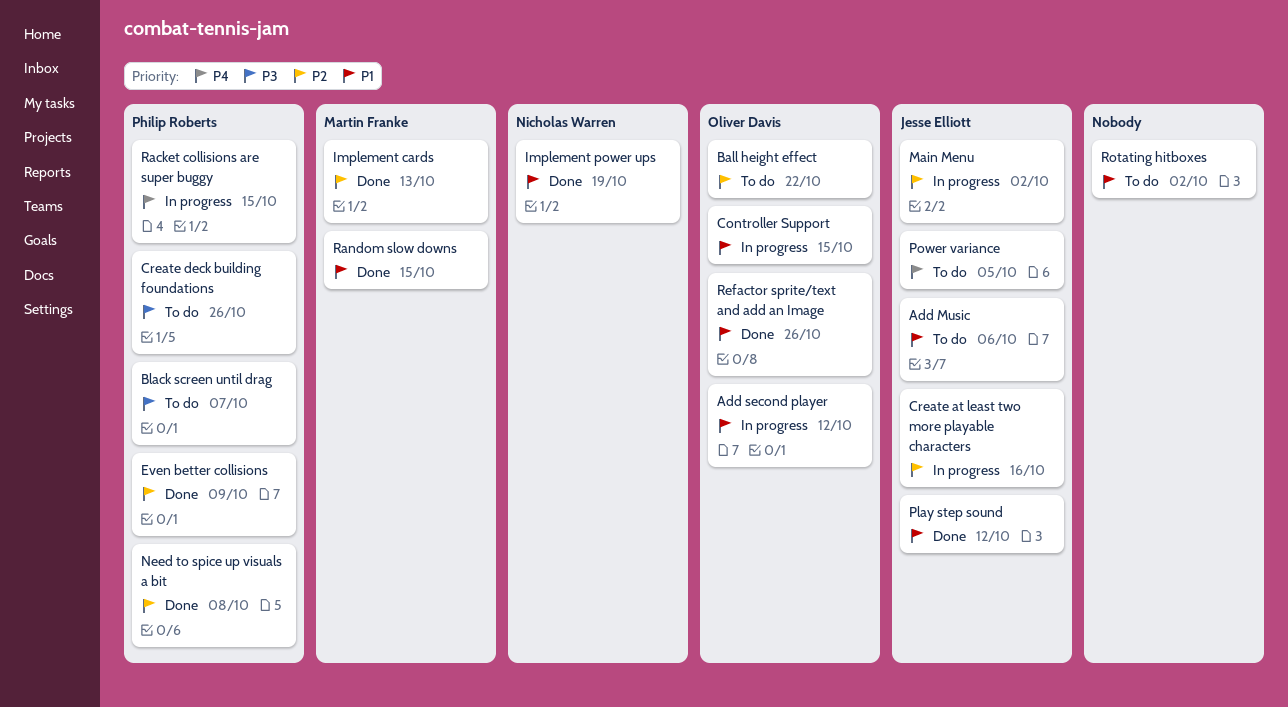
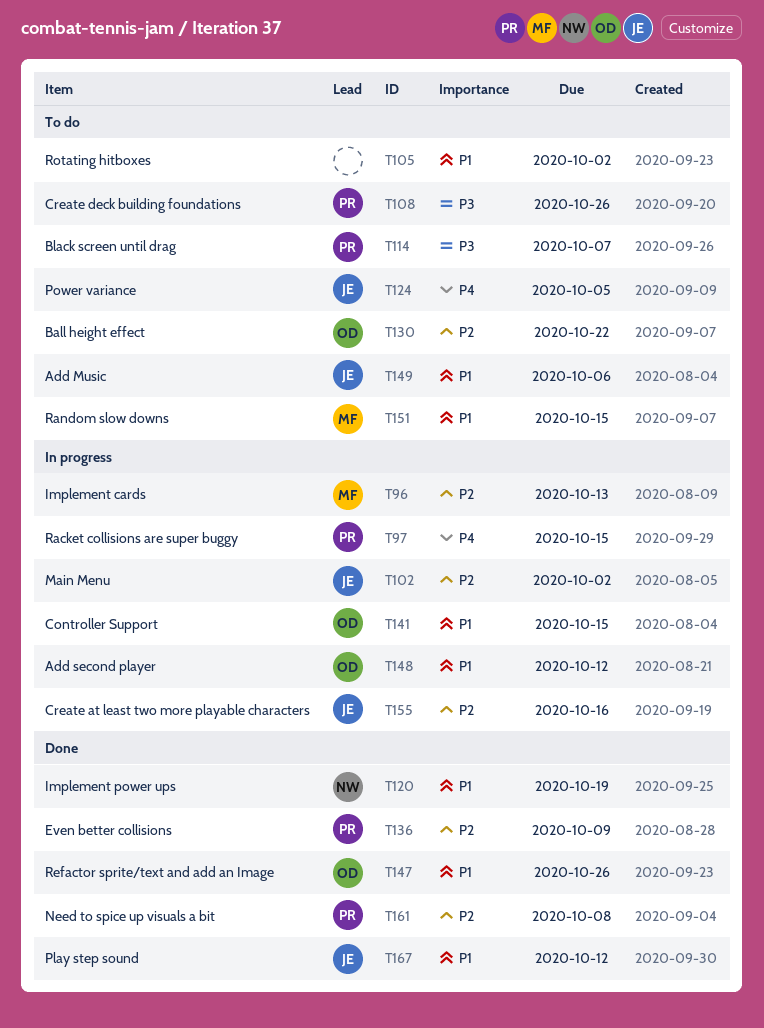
Implement cards, status: Done -> In progress
Random slow downs, status: Done -> To do

